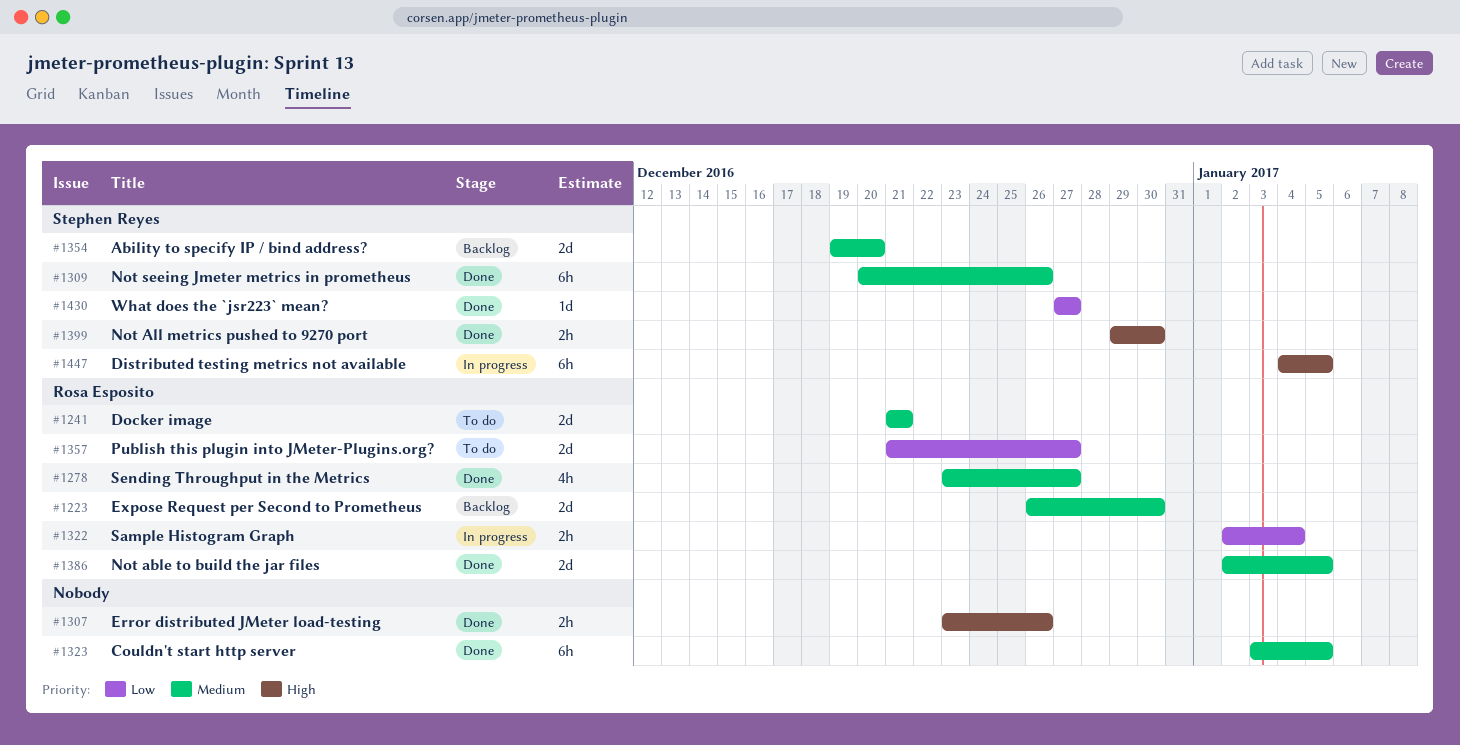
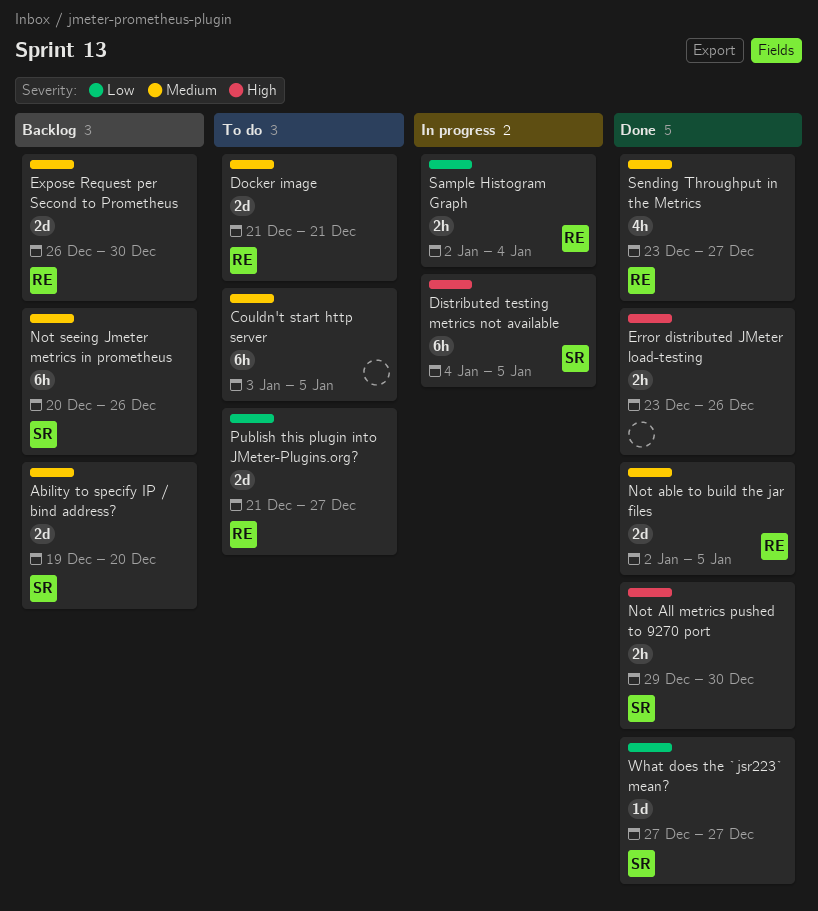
Couldn't start http server, status: Done -> To do
Not seeing Jmeter metrics in prometheus, status: Done -> Backlog

